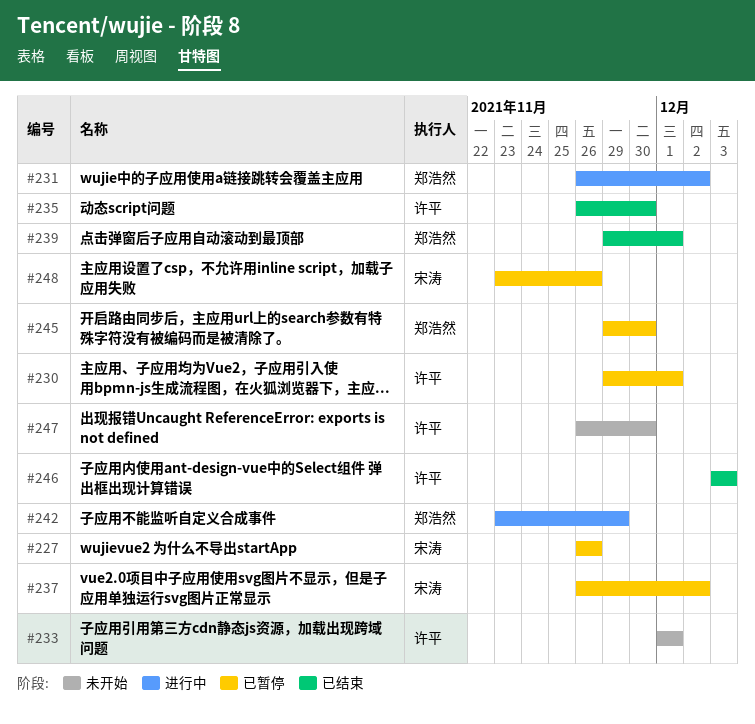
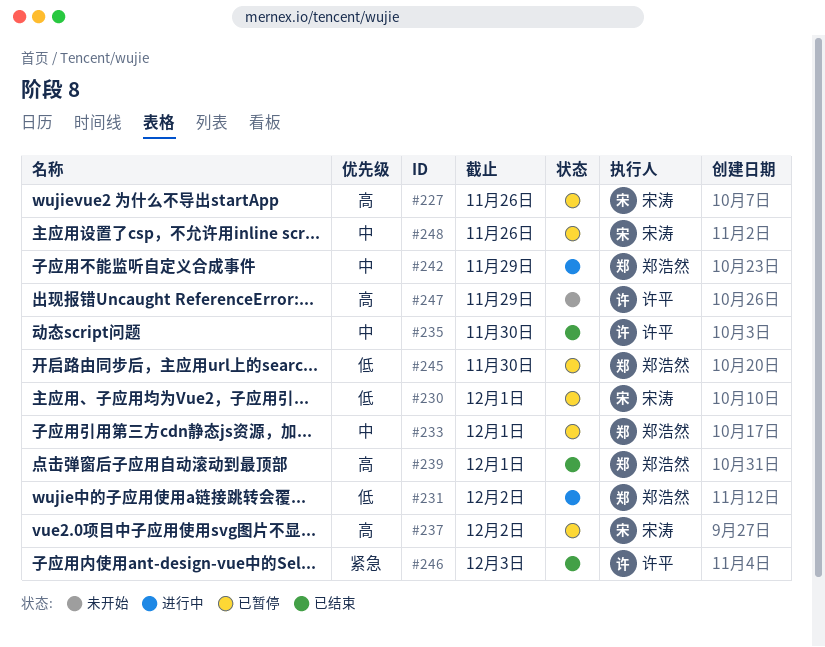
#230, owner: 许平 -> 宋涛
#233, status: 未开始 -> 已暂停
#233, owner: 许平 -> 郑浩然
#247, due: Nov 30 -> Nov 29

